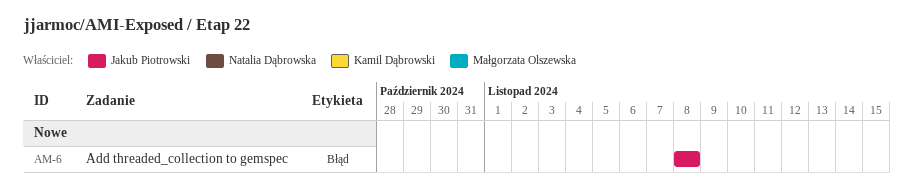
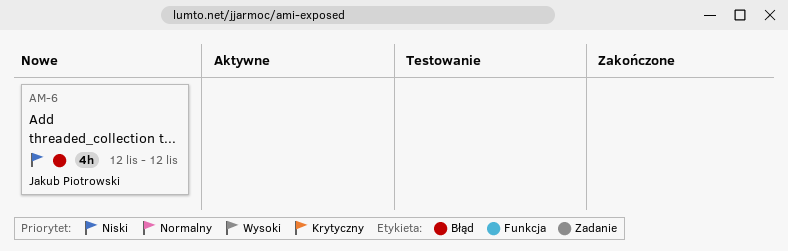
AM-6, start: Nov 8 -> Nov 12
AM-6, due: Nov 8 -> Nov 12

